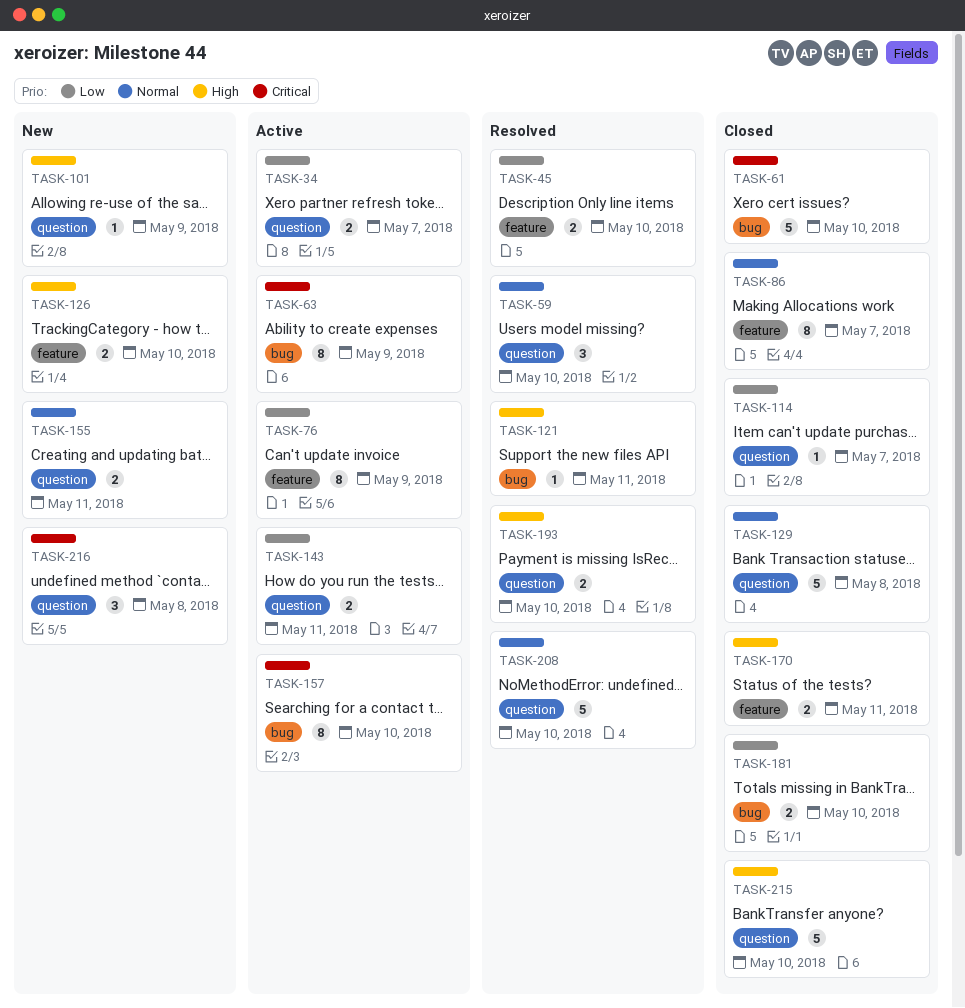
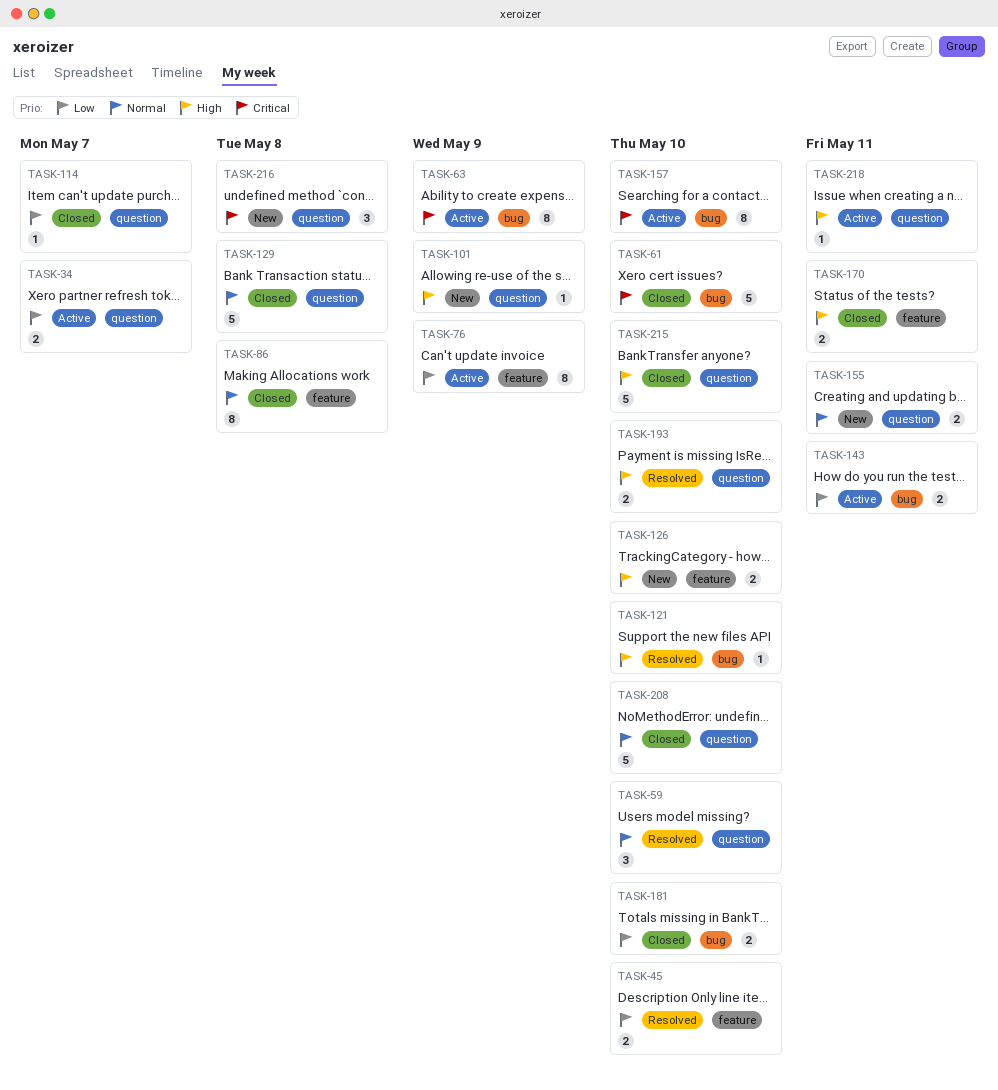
TASK-86, due: May 7 -> May 8
TASK-121, due: May 11 -> May 10
TASK-143, label: question -> bug
TASK-208, status: Resolved -> Closed
TASK-218: none -> present

